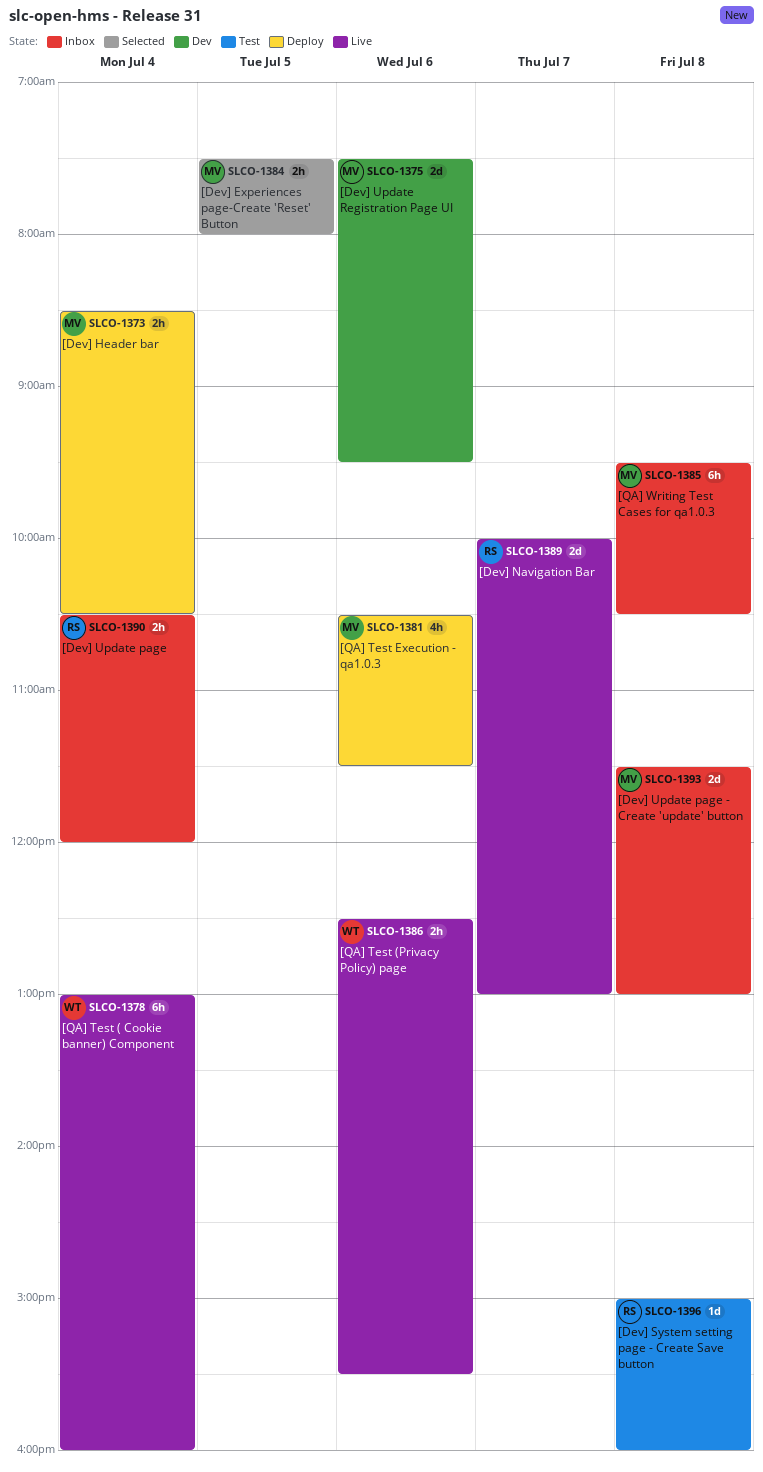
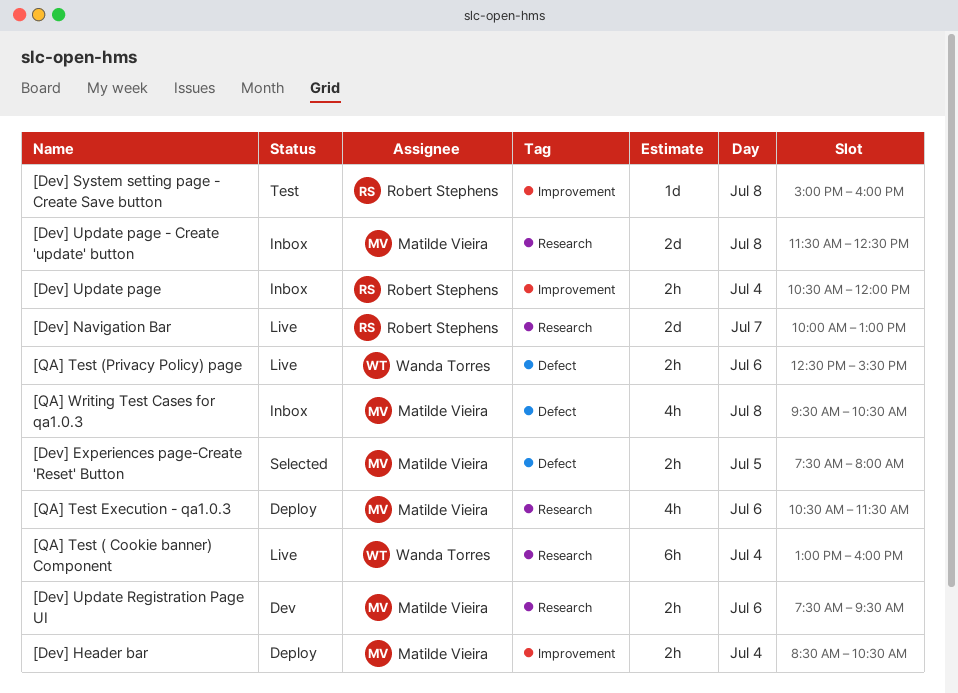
[Dev] Update page - Create 'update' button, ends: 13:00 -> 12:30
[Dev] Update Registration Page UI, estimate: 2d -> 2h
[QA] Writing Test Cases for qa1.0.3, estimate: 6h -> 4h

